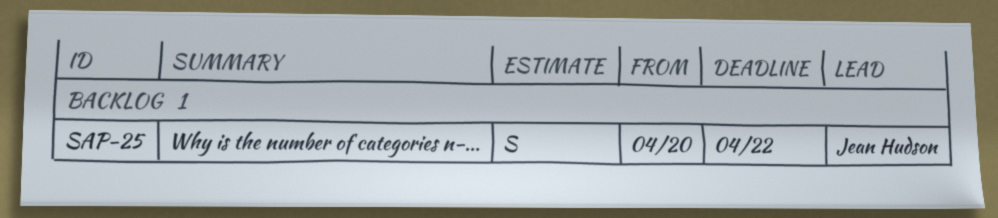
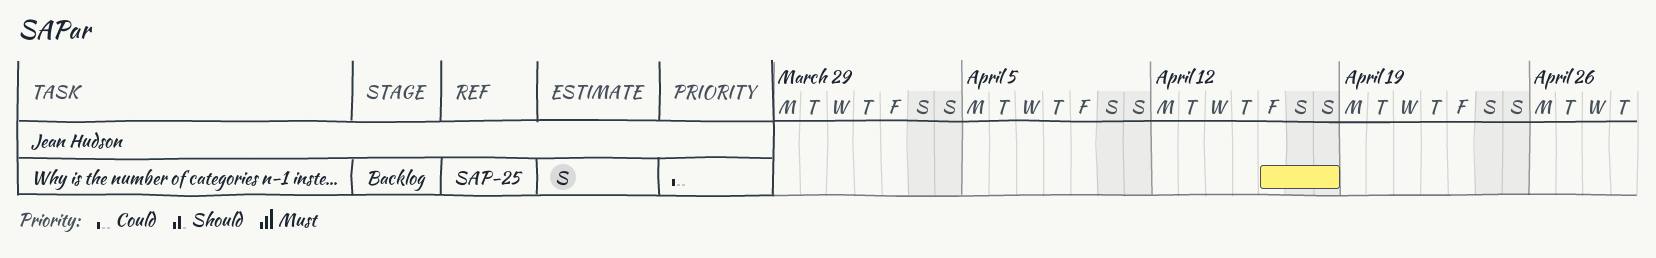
SAP-25, start: Apr 20 -> Apr 16
SAP-25, due: Apr 22 -> Apr 18

